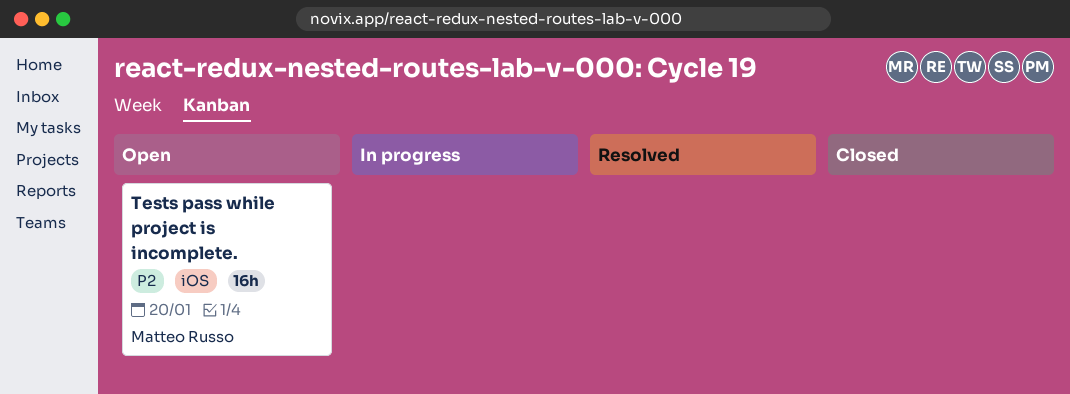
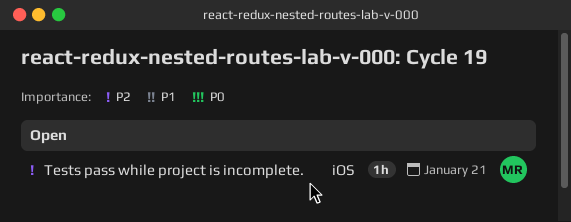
Tests pass while project is incomplete., estimate: 16h -> 1h
Tests pass while project is incomplete., due: Jan 20 -> Jan 21

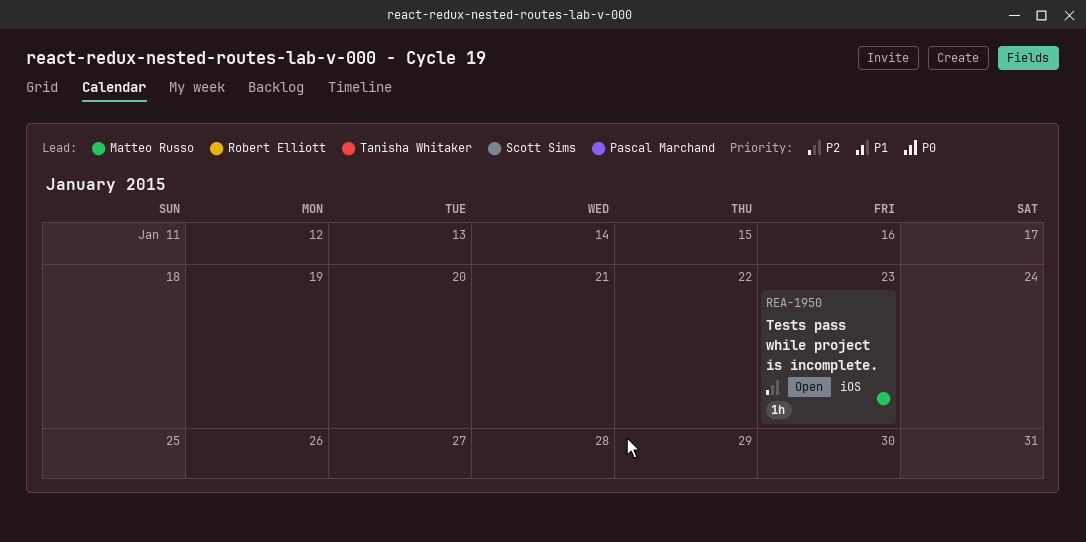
Tests pass while project is incomplete., due: Jan 21 -> Jan 23

